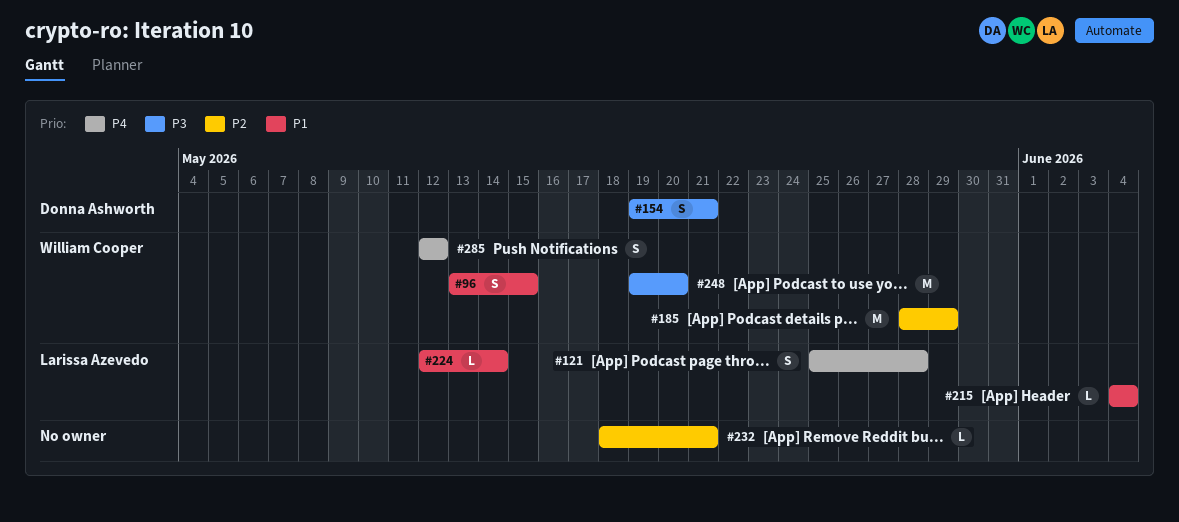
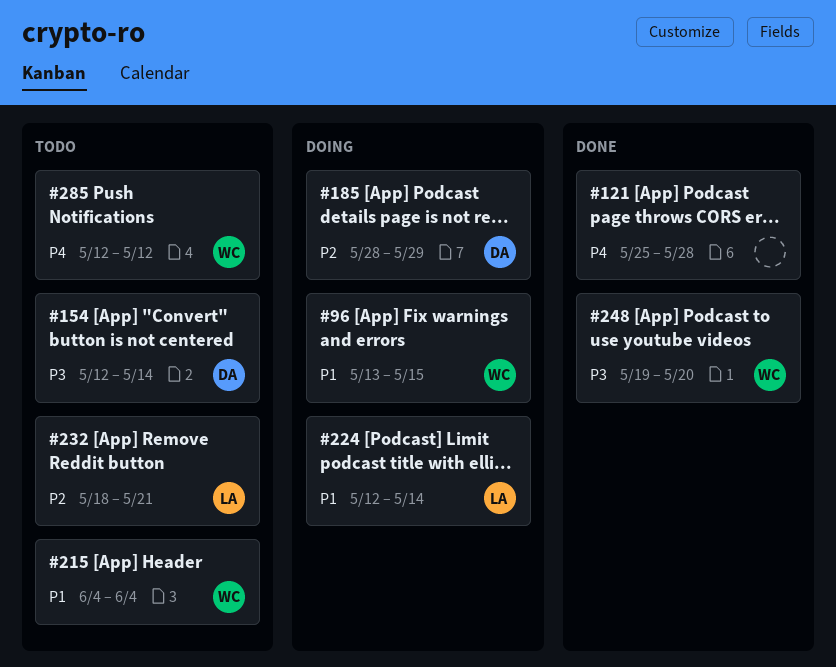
#121, owner: Larissa Azevedo -> none
#154, start: May 19 -> May 12
#154, due: May 21 -> May 14
#185, owner: William Cooper -> Donna Ashworth
#215, owner: Larissa Azevedo -> William Cooper
#232, owner: none -> Larissa Azevedo

